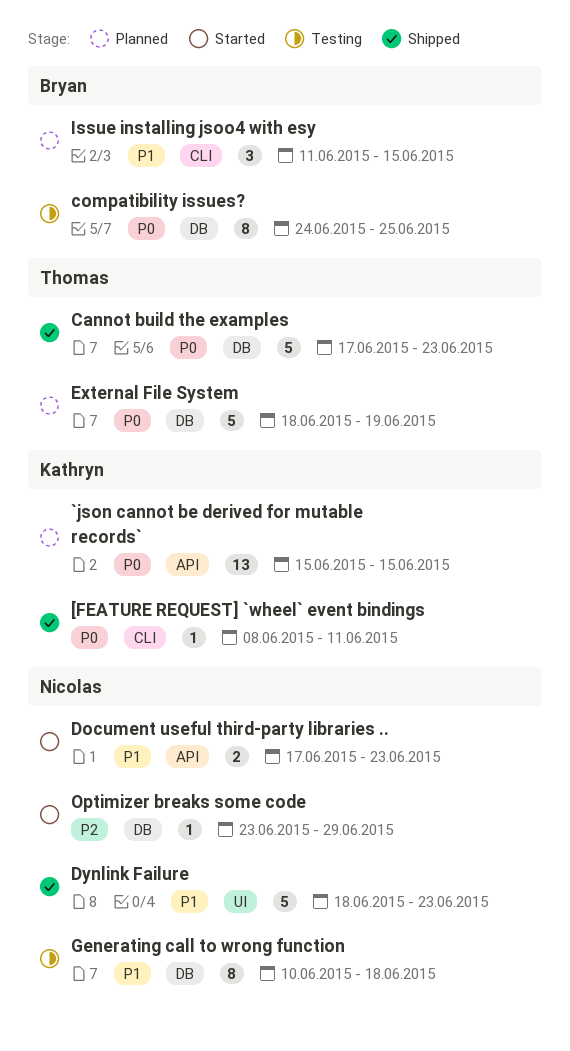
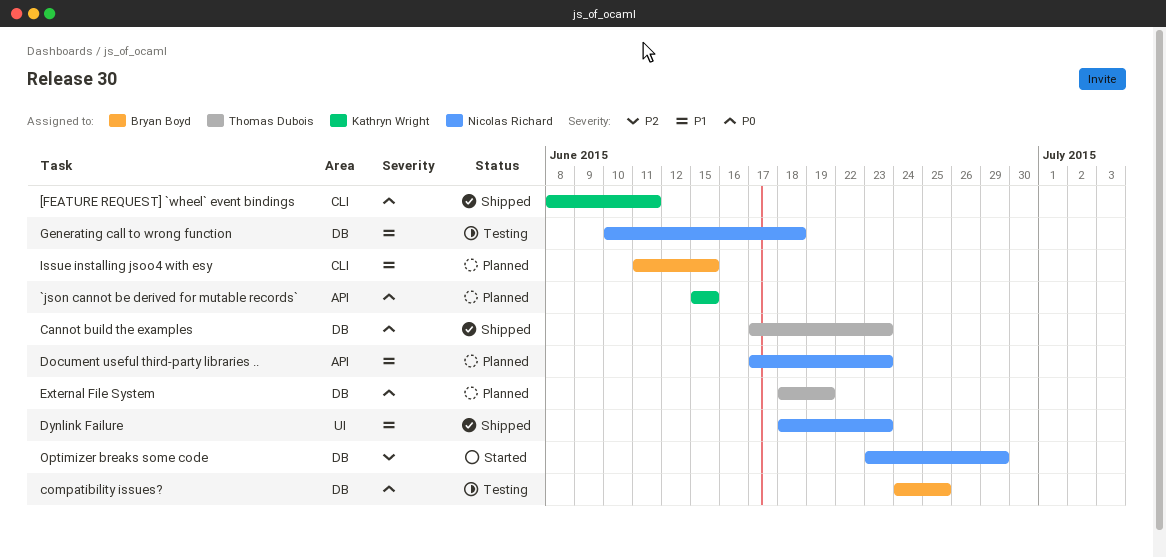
Document useful third-party libraries .., status: Started -> Planned

